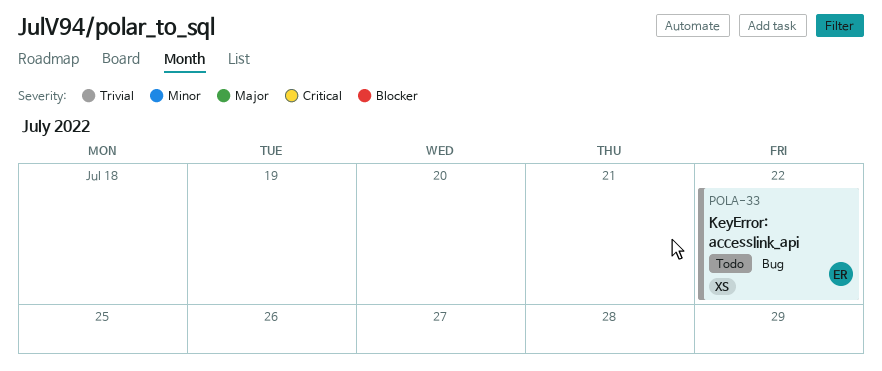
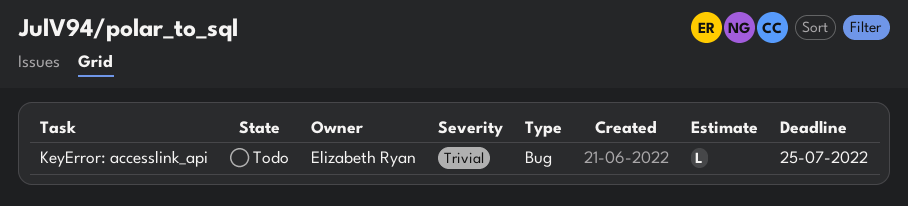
KeyError: accesslink_api, estimate: XS -> L
KeyError: accesslink_api, due: Jul 22 -> Jul 25

